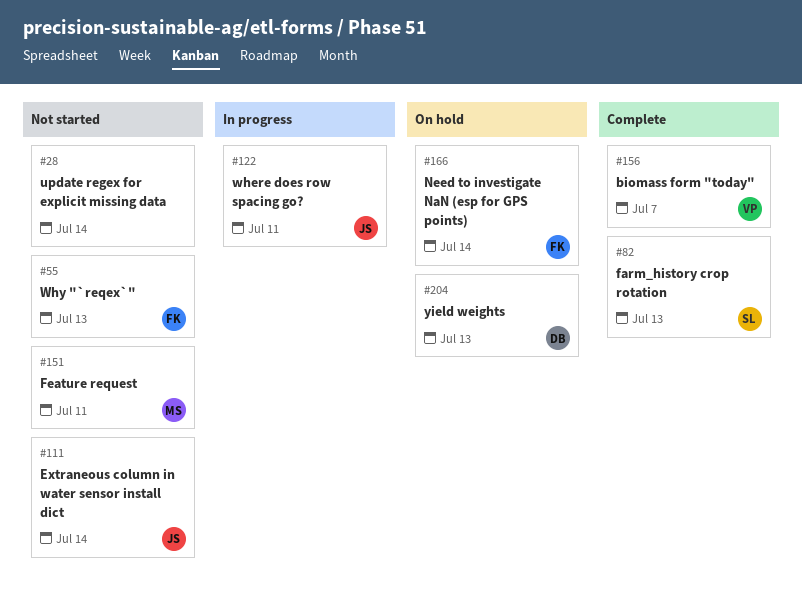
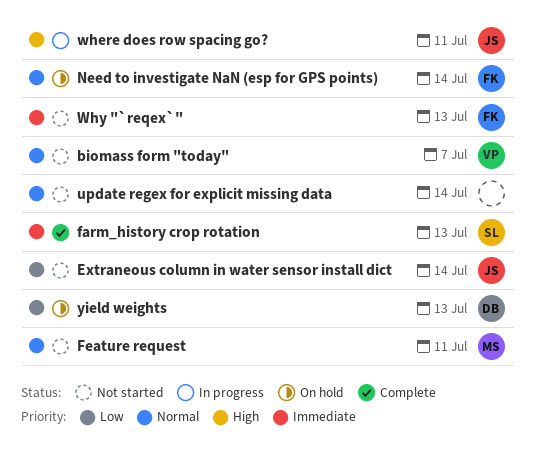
biomass form "today", status: Complete -> Not started

